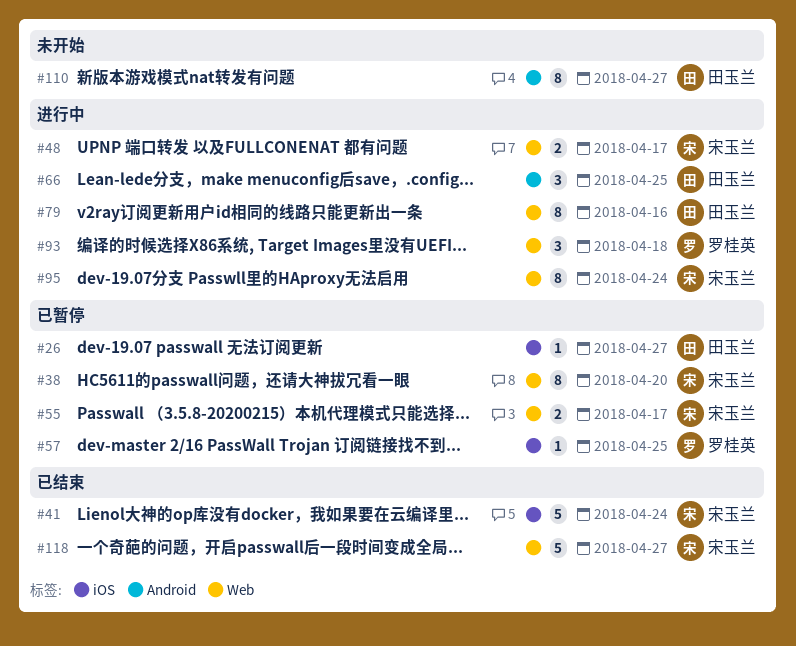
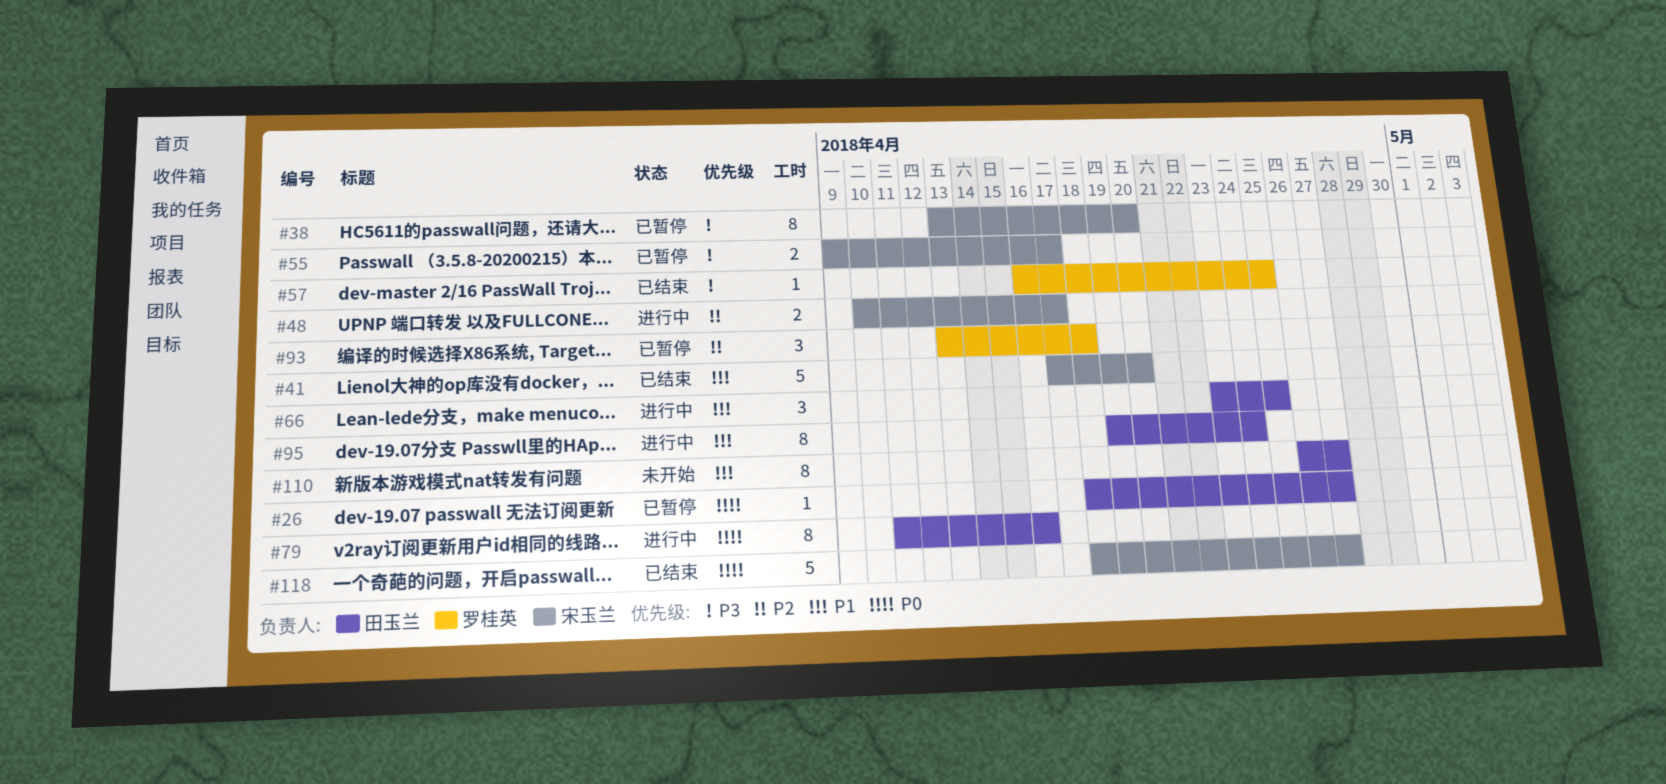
#41, due: Apr 24 -> Apr 20
#57, status: 已暂停 -> 已结束
#93, status: 进行中 -> 已暂停
#95, owner: 宋玉兰 -> 田玉兰

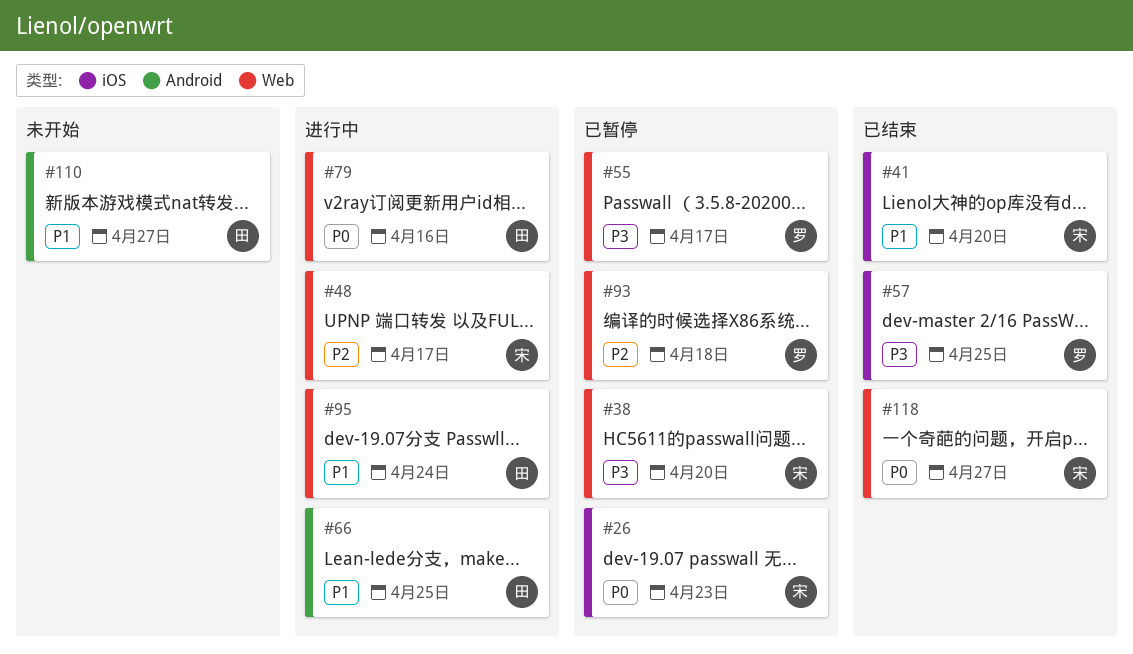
#26, owner: 田玉兰 -> 宋玉兰
#26, due: Apr 27 -> Apr 23
#55, owner: 宋玉兰 -> 罗桂英

